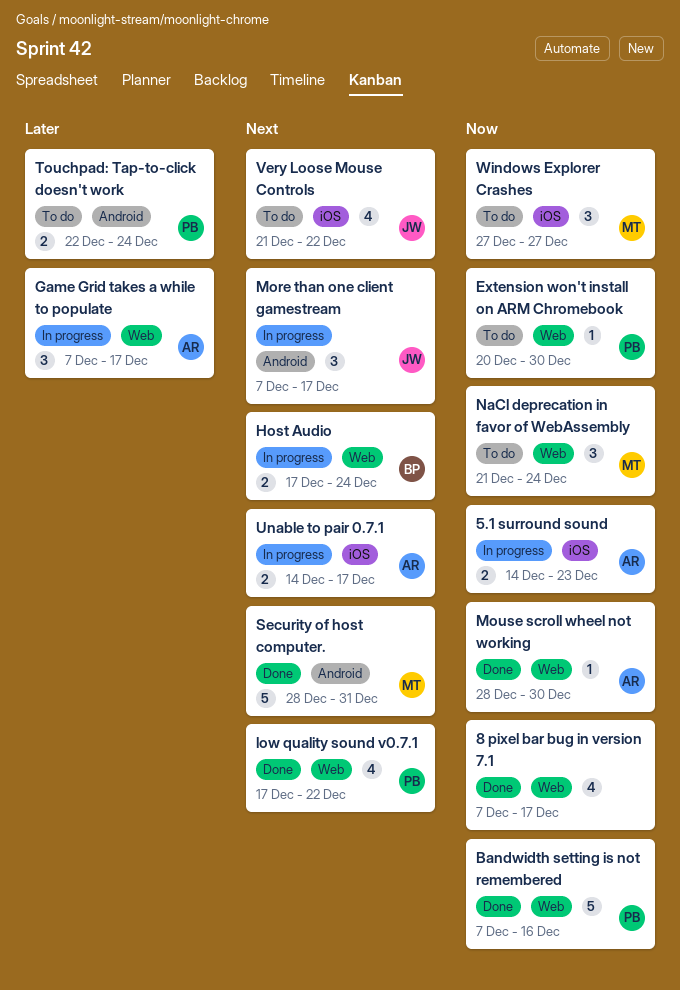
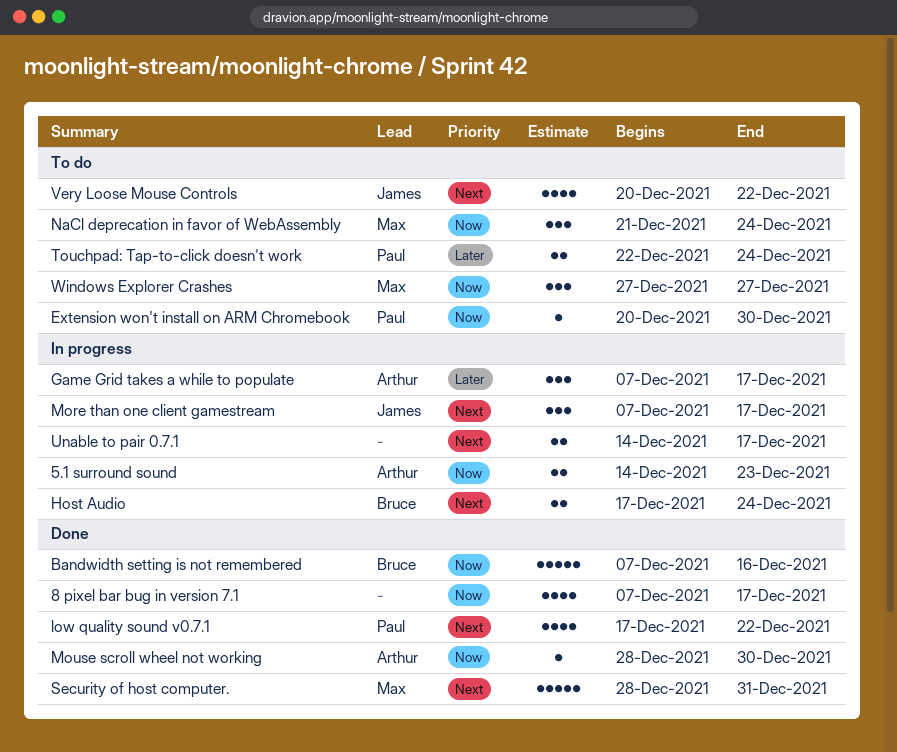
Bandwidth setting is not remembered, owner: Paul -> Bruce
Unable to pair 0.7.1, owner: Arthur -> none
Very Loose Mouse Controls, start: Dec 21 -> Dec 20

